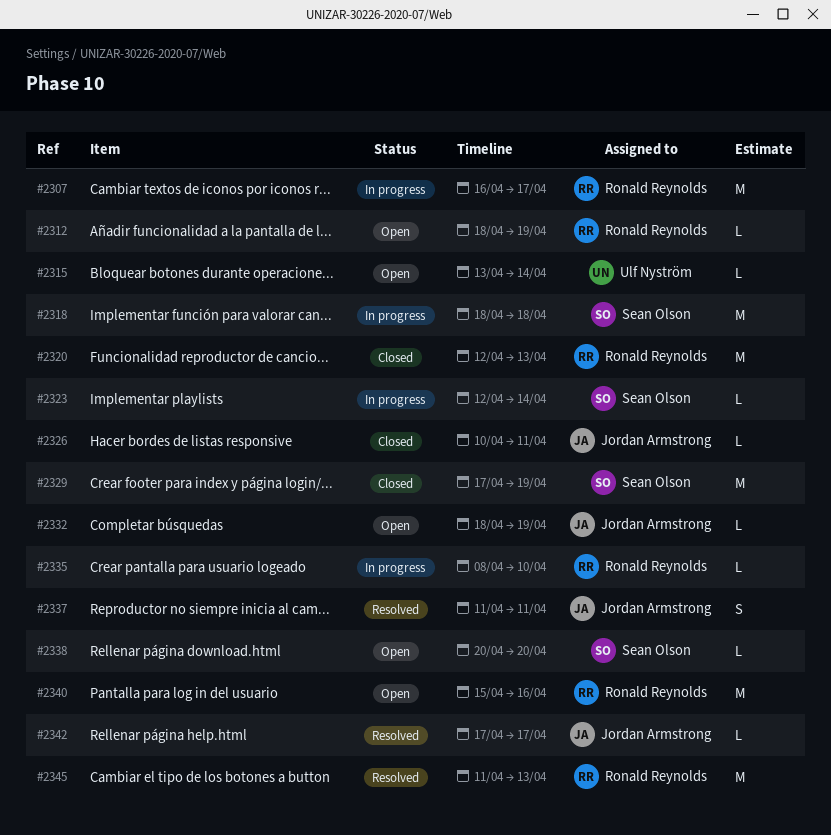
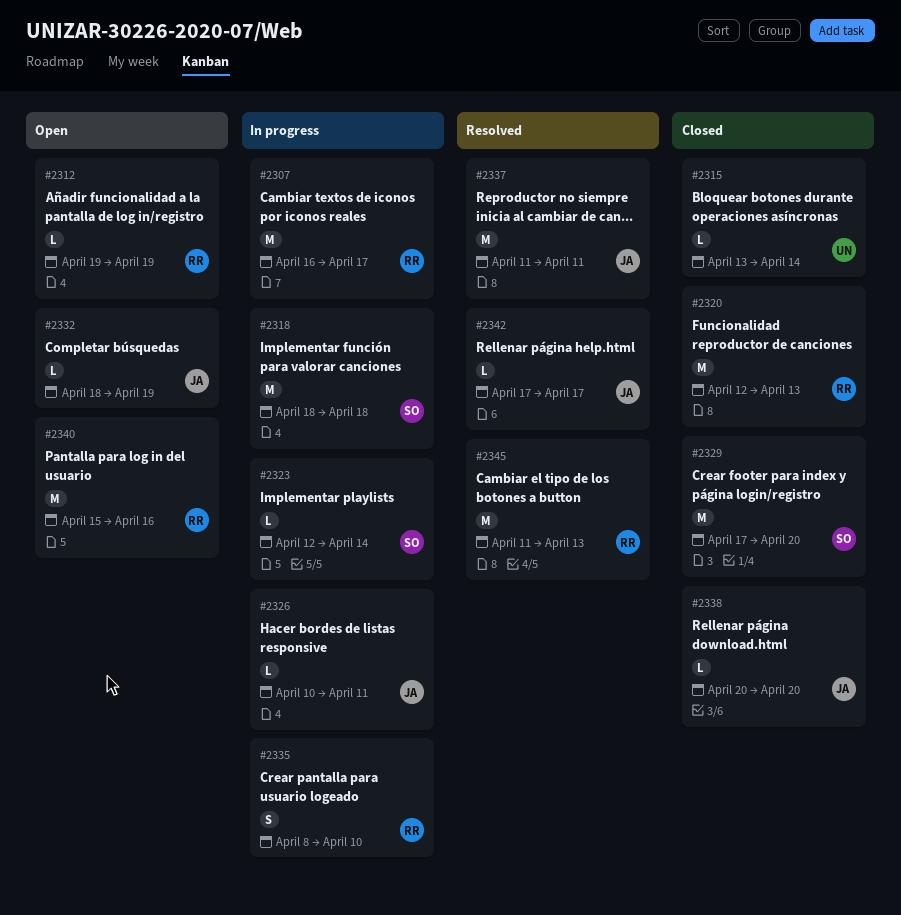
#2312, start: Apr 18 -> Apr 19
#2315, status: Open -> Closed
#2326, status: Closed -> In progress
#2329, due: Apr 19 -> Apr 20
#2335, estimate: L -> S
#2337, estimate: S -> M
#2338, status: Open -> Closed
#2338, owner: Sean Olson -> Jordan Armstrong

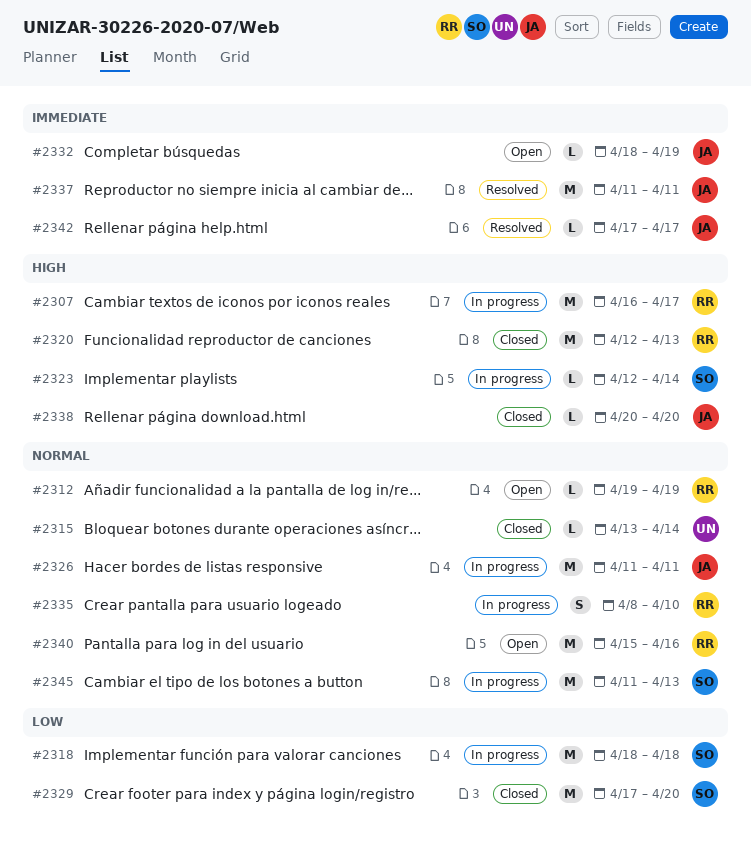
#2326, estimate: L -> M
#2326, start: Apr 10 -> Apr 11
#2345, status: Resolved -> In progress
#2345, owner: RR -> SO

